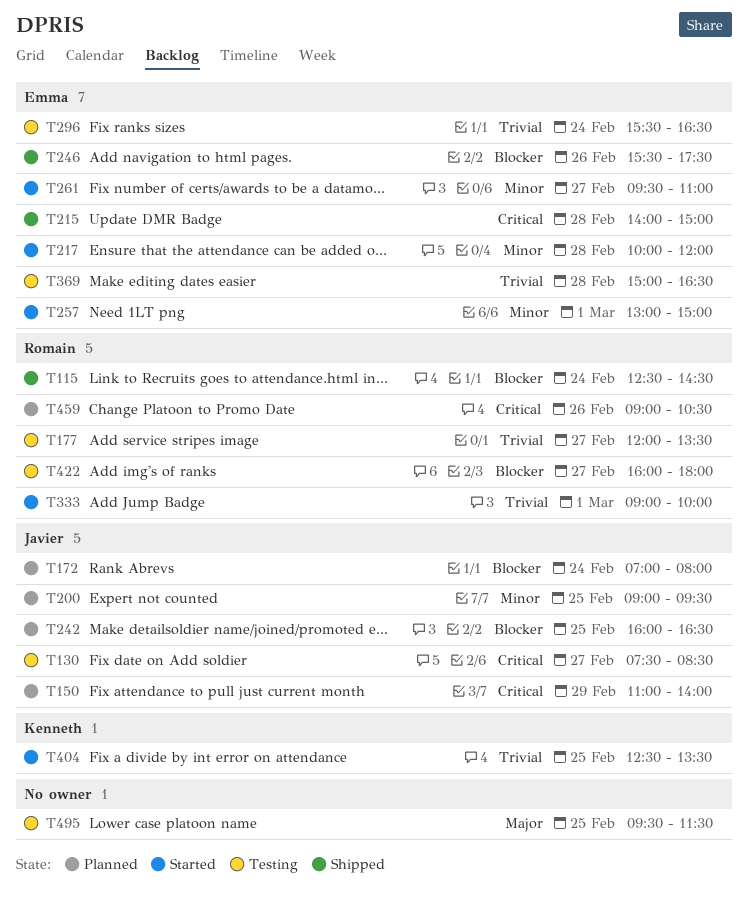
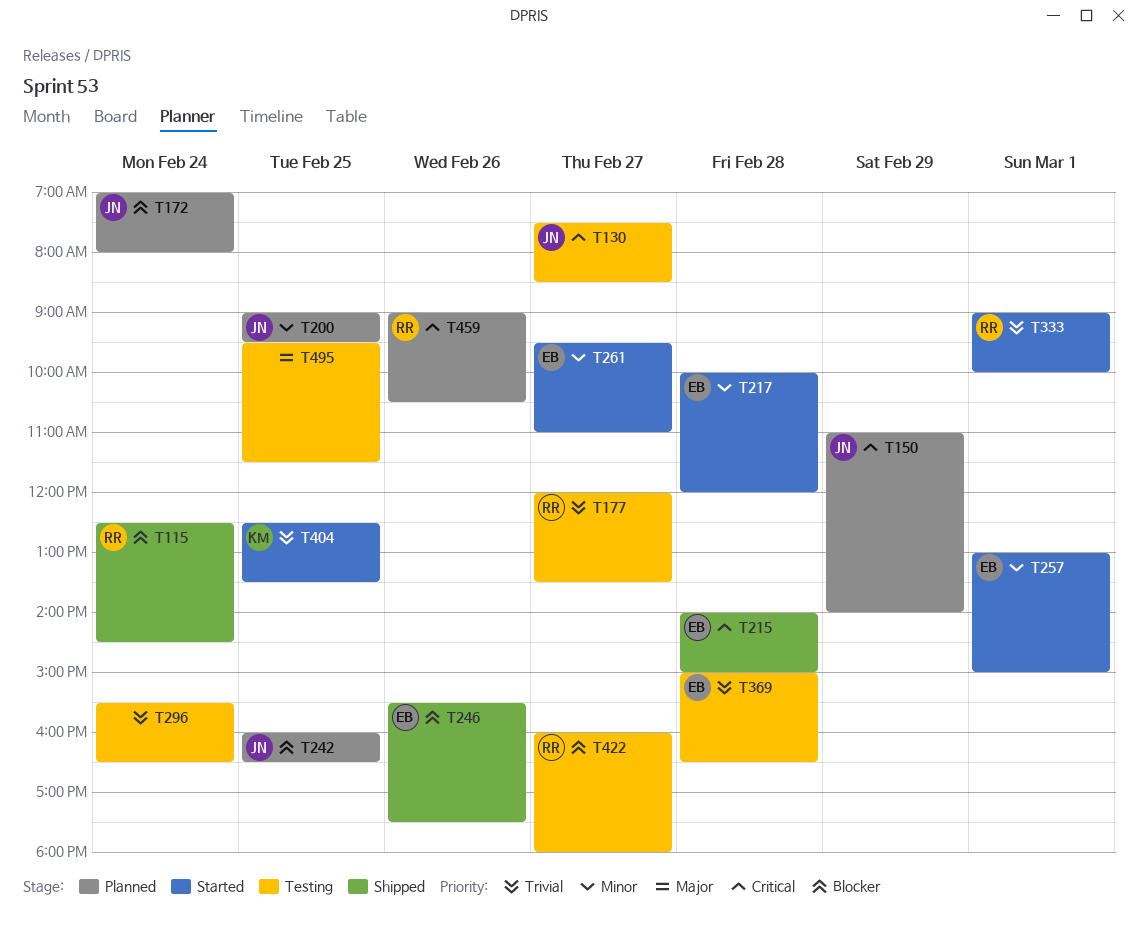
T296, owner: Emma -> none

